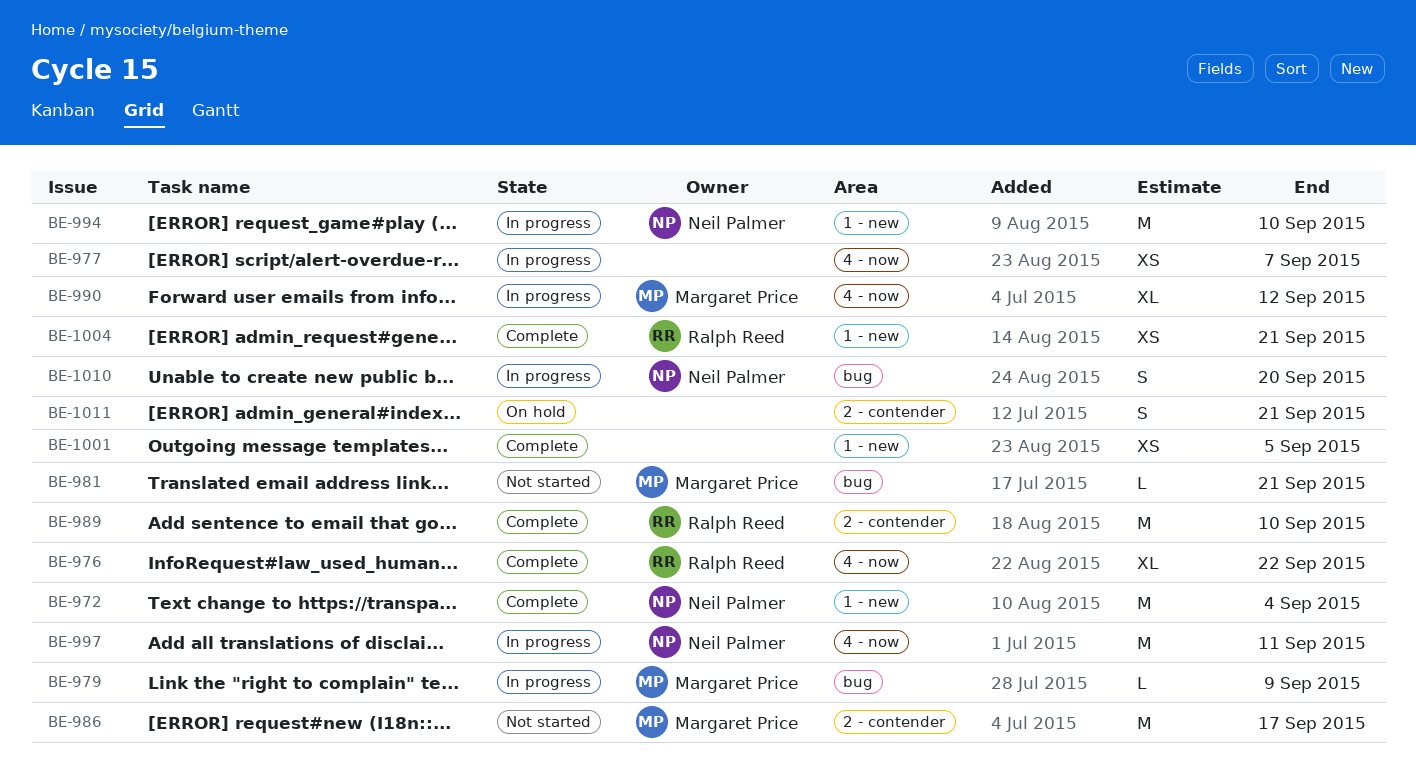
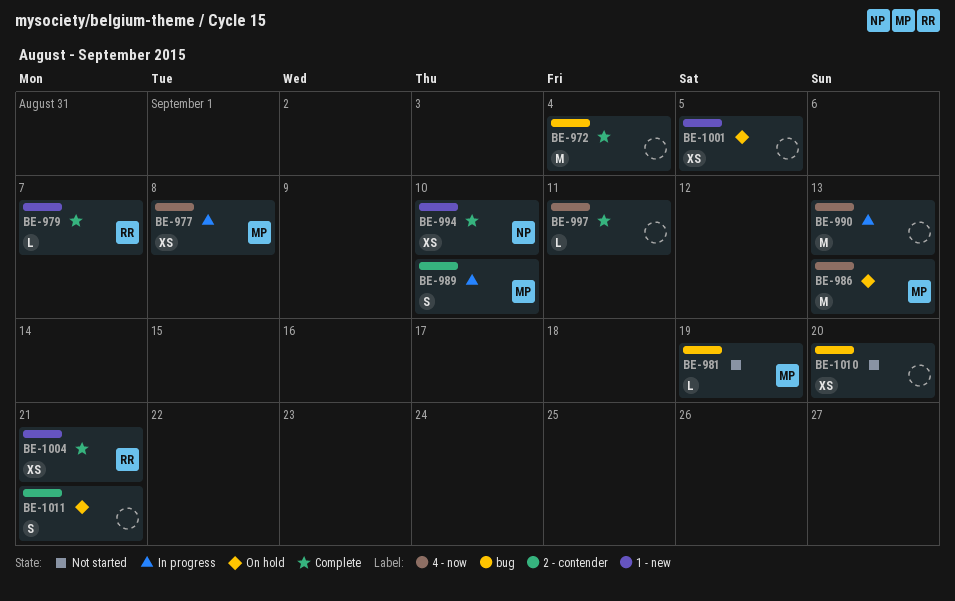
BE-972, owner: Neil Palmer -> none
BE-972, label: 1 - new -> bug
BE-976: present -> none
BE-977, owner: none -> Margaret Price
BE-977, due: Sep 7 -> Sep 8
BE-979, status: In progress -> Complete
BE-979, owner: Margaret Price -> Ralph Reed
BE-979, label: bug -> 1 - new
BE-979, due: Sep 9 -> Sep 7
BE-981, due: Sep 21 -> Sep 19
BE-986, status: Not started -> On hold
BE-986, label: 2 - contender -> 4 - now
BE-986, due: Sep 17 -> Sep 13
BE-989, status: Complete -> In progress
BE-989, owner: Ralph Reed -> Margaret Price
BE-989, estimate: M -> S
BE-990, owner: Margaret Price -> none
BE-990, estimate: XL -> M
BE-990, due: Sep 12 -> Sep 13
BE-994, status: In progress -> Complete
BE-994, estimate: M -> XS
BE-997, status: In progress -> Complete
BE-997, owner: Neil Palmer -> none
BE-997, estimate: M -> L
BE-1001, status: Complete -> On hold
BE-1010, status: In progress -> Not started
BE-1010, owner: Neil Palmer -> none
BE-1010, estimate: S -> XS

